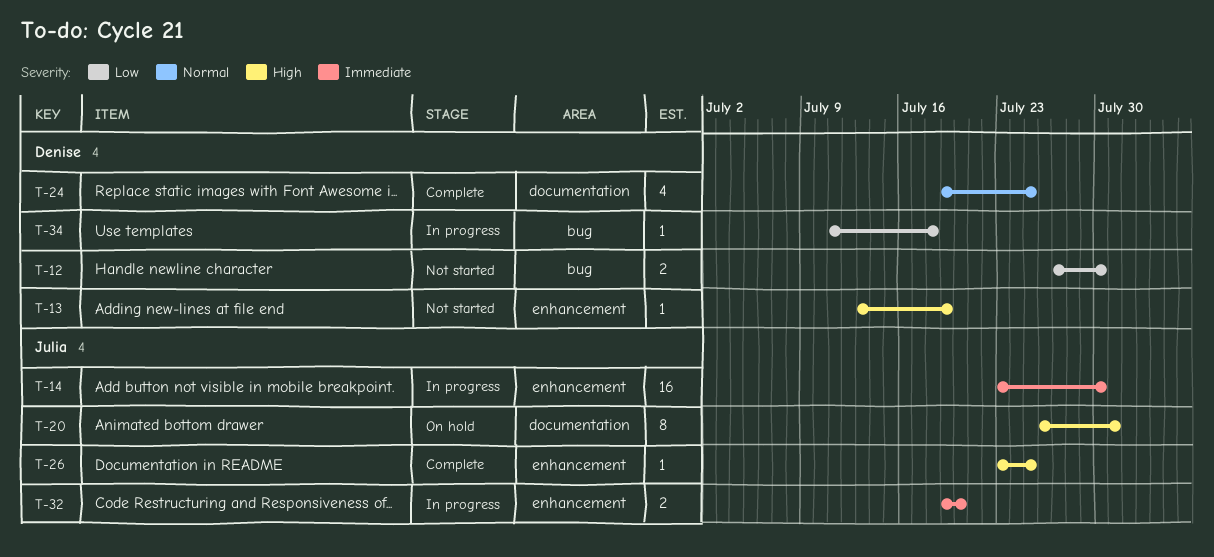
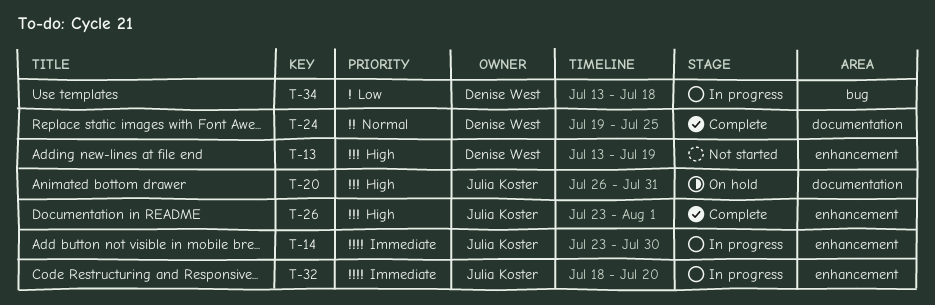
T-12: present -> none
T-26, due: Jul 25 -> Aug 1
T-32, start: Jul 19 -> Jul 18
T-34, start: Jul 11 -> Jul 13

